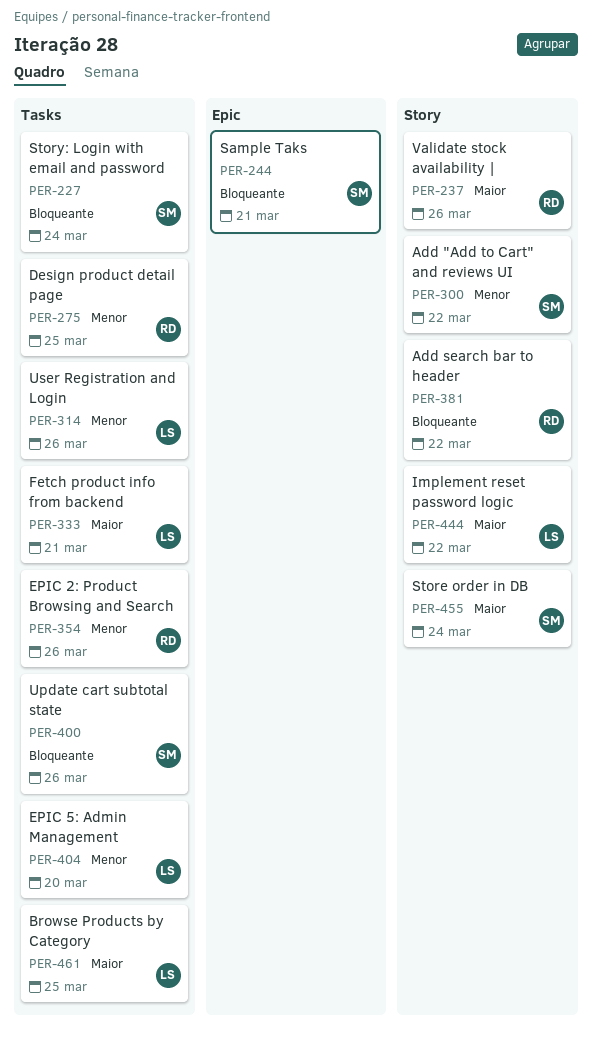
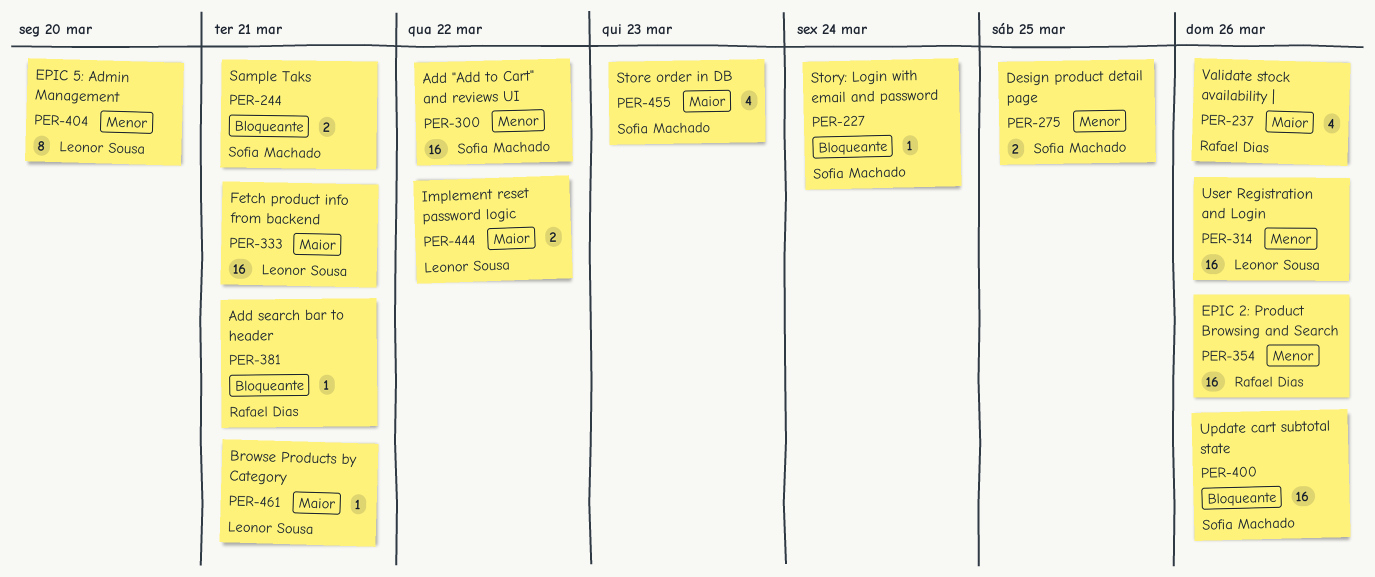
PER-275, owner: Rafael Dias -> Sofia Machado
PER-381, due: Mar 22 -> Mar 21
PER-455, due: Mar 24 -> Mar 23
PER-461, due: Mar 25 -> Mar 21

